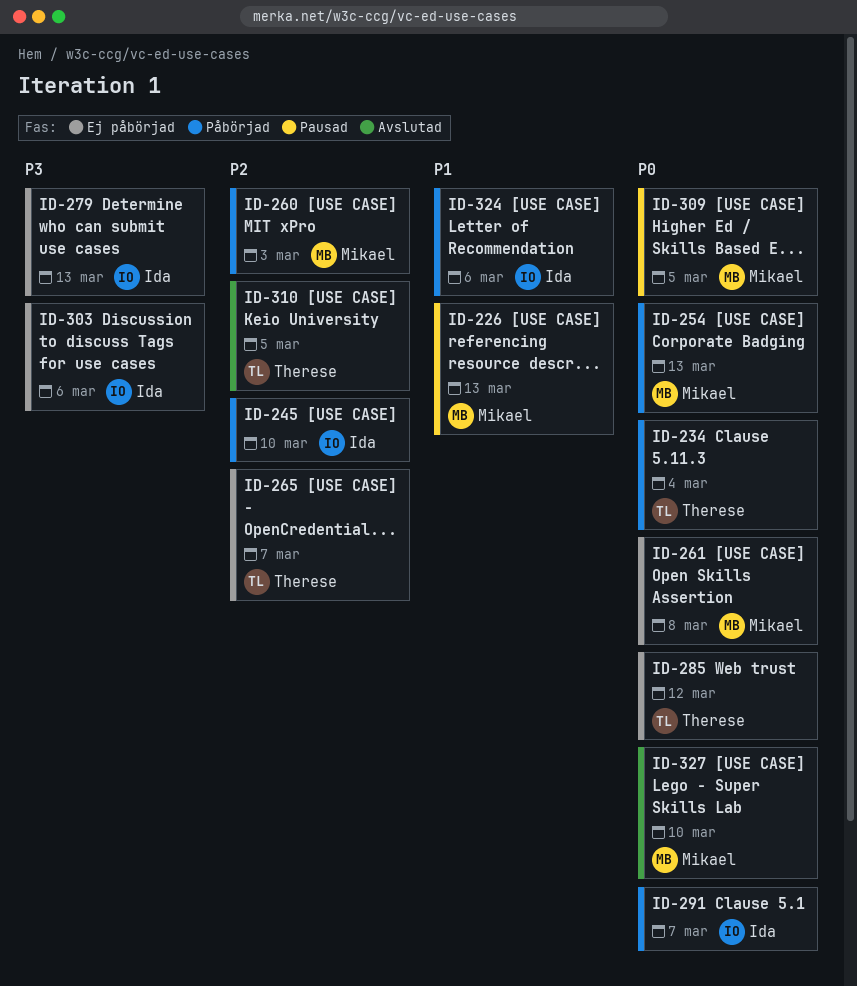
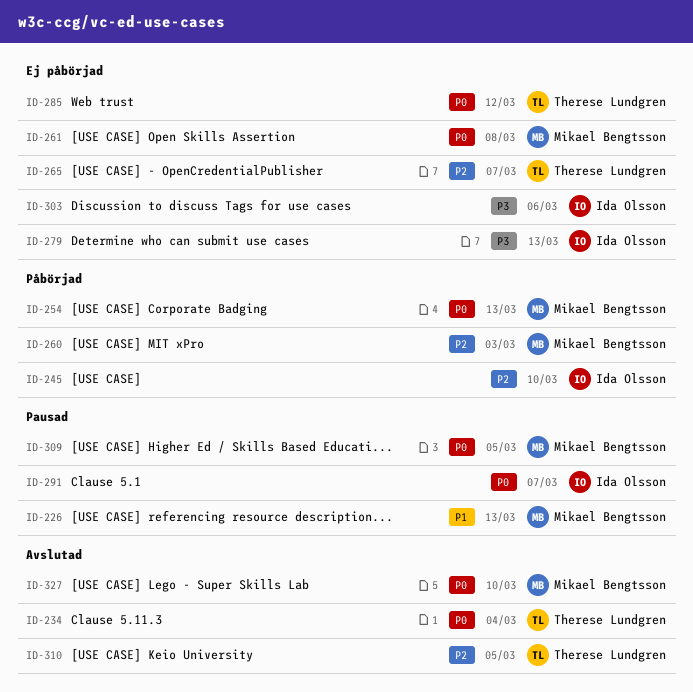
ID-234, status: Påbörjad -> Avslutad
ID-291, status: Påbörjad -> Pausad
ID-324: present -> none

